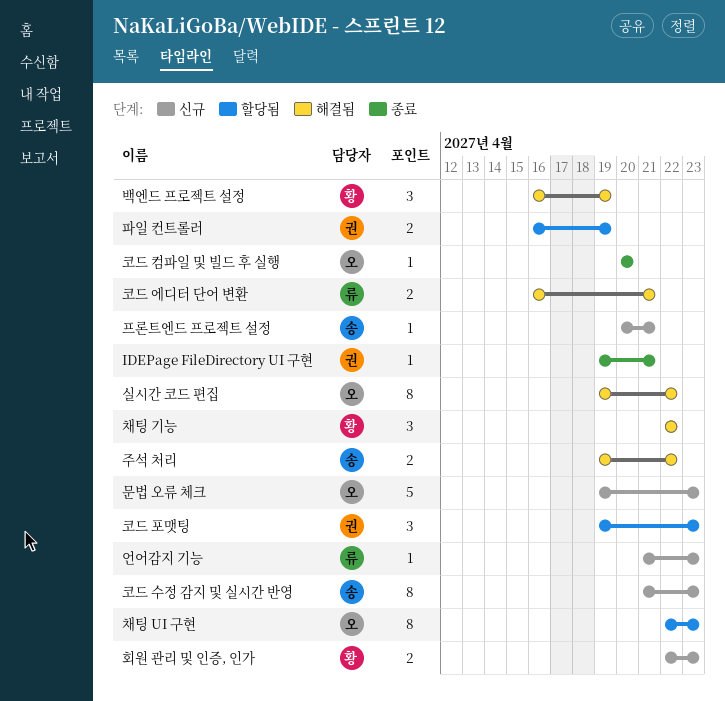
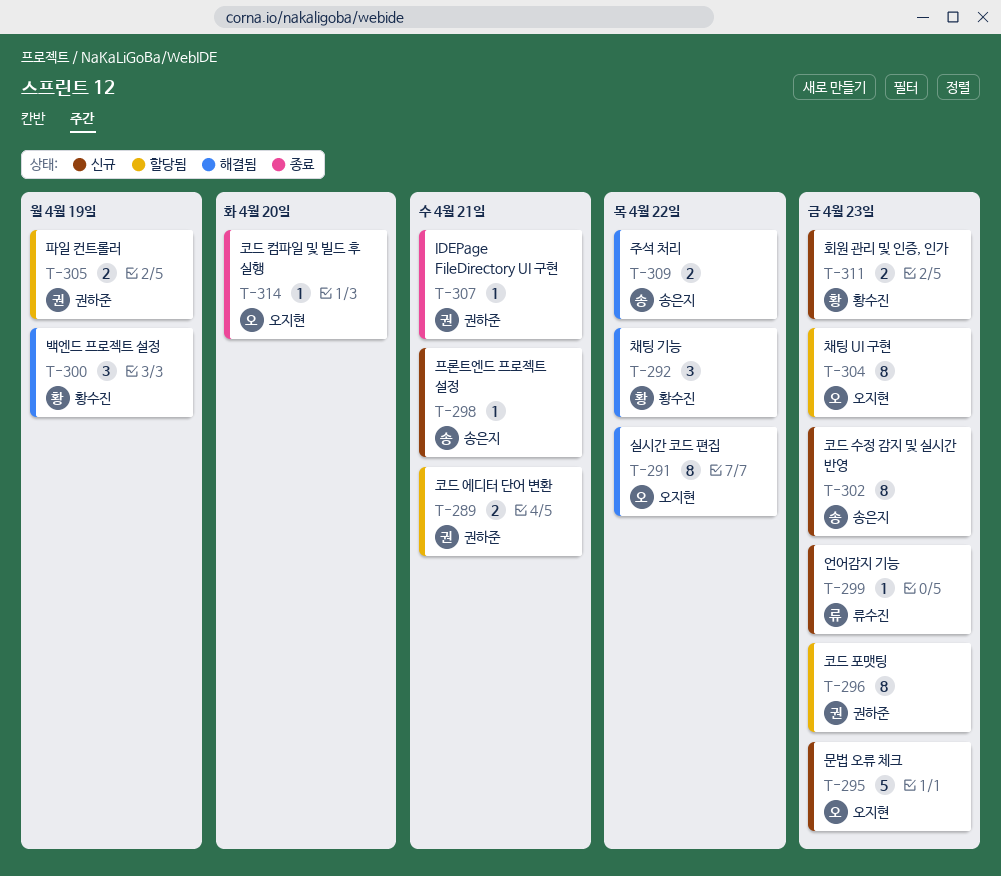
코드 에디터 단어 변환, status: 해결됨 -> 할당됨
코드 에디터 단어 변환, owner: 류수진 -> 권하준
코드 포맷팅, estimate: 3 -> 8

